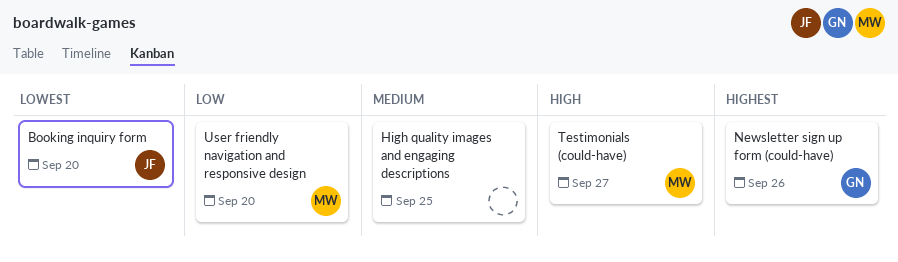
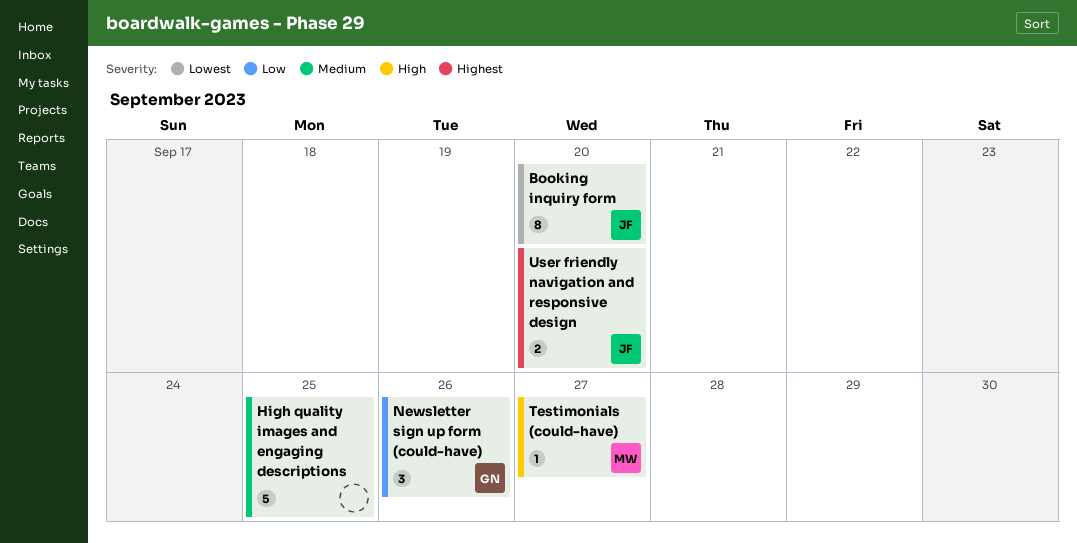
Newsletter sign up form (could-have), priority: Highest -> Low
User friendly navigation and responsive design, owner: MW -> JF
User friendly navigation and responsive design, priority: Low -> Highest

